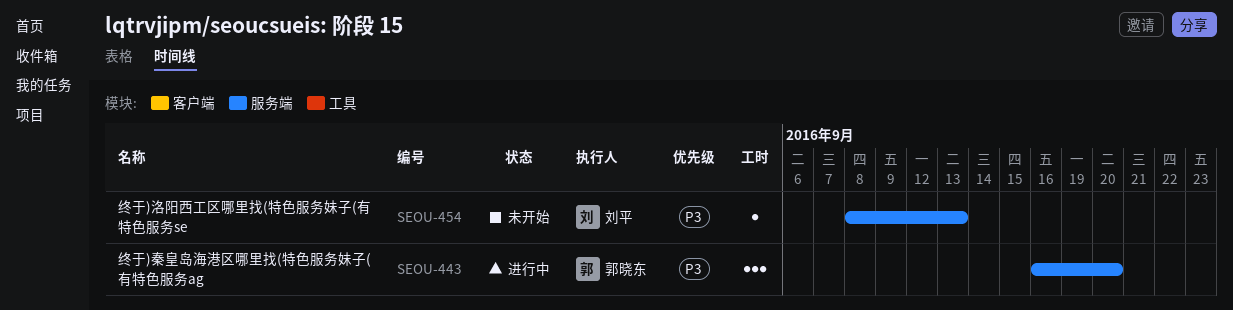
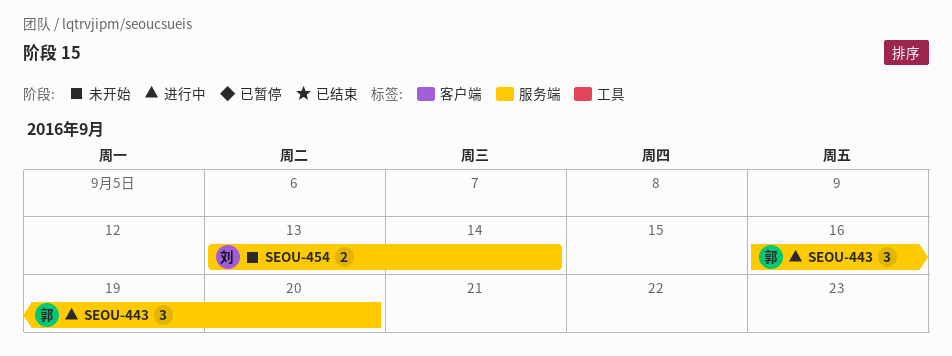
SEOU-454, estimate: 1 -> 2
SEOU-454, start: Sep 8 -> Sep 13
SEOU-454, due: Sep 13 -> Sep 14

